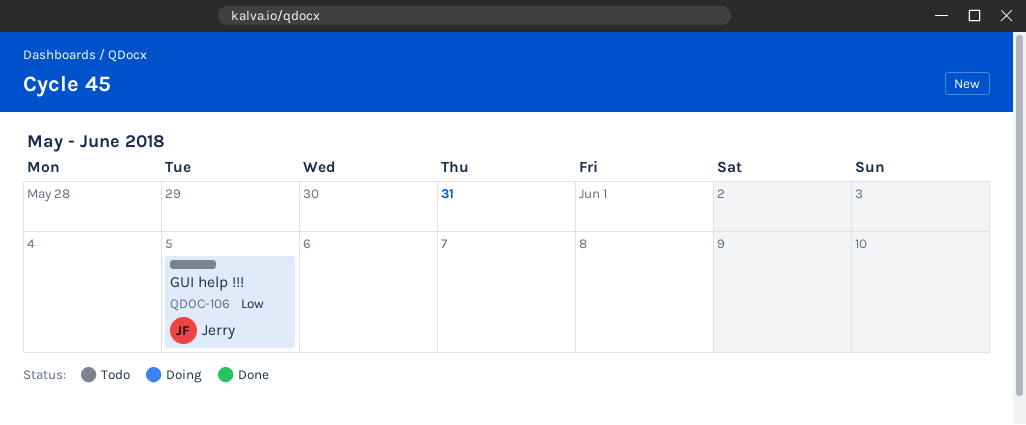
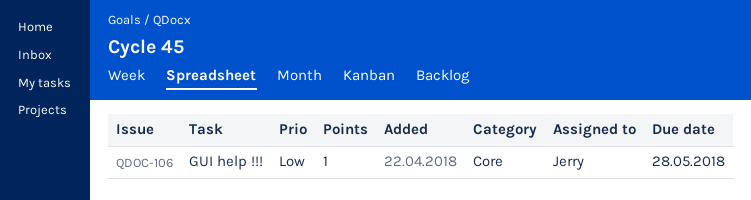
QDOC-106, due: Jun 5 -> May 28

